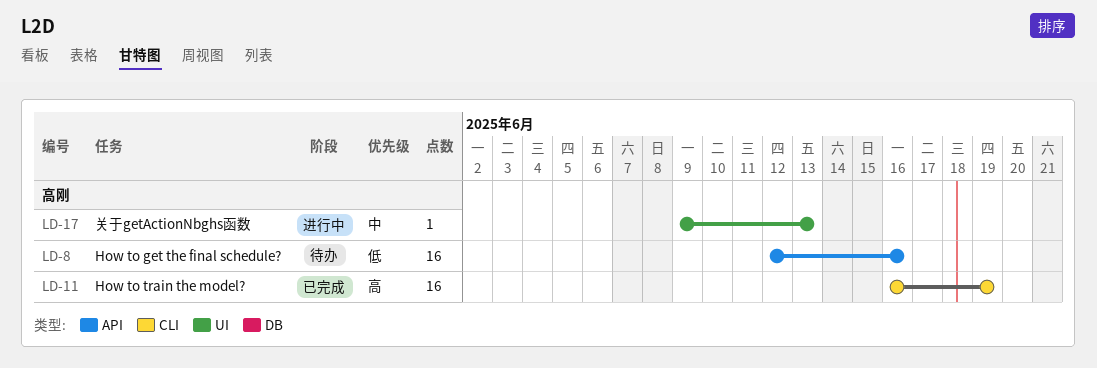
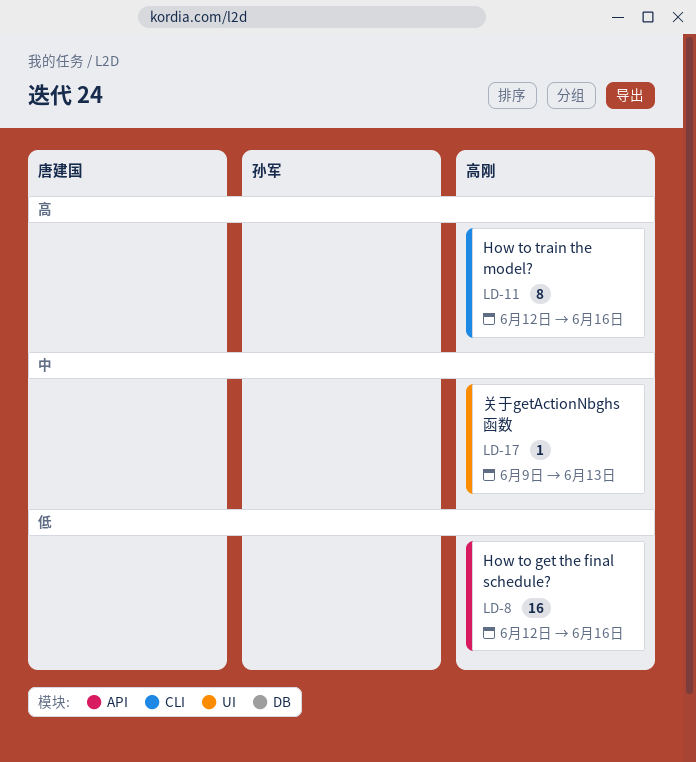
LD-11, estimate: 16 -> 8
LD-11, start: Jun 16 -> Jun 12
LD-11, due: Jun 19 -> Jun 16

